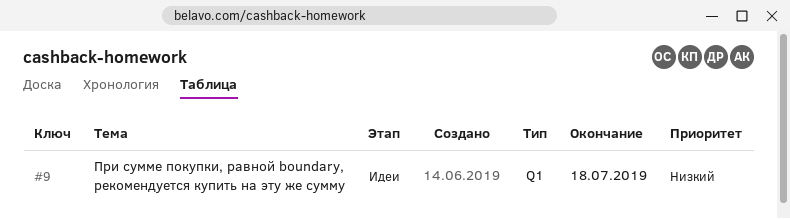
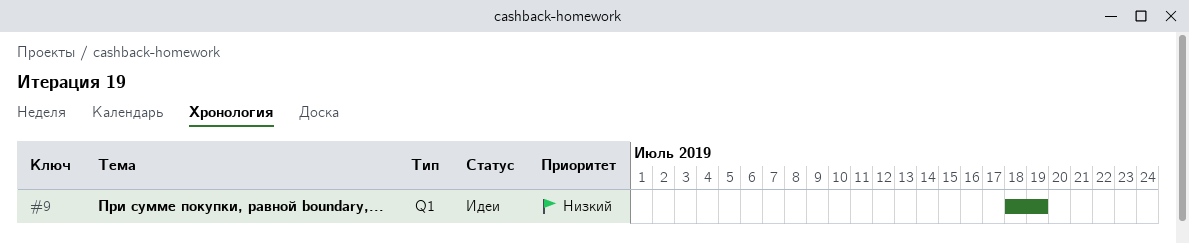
#9, due: Jul 18 -> Jul 19

